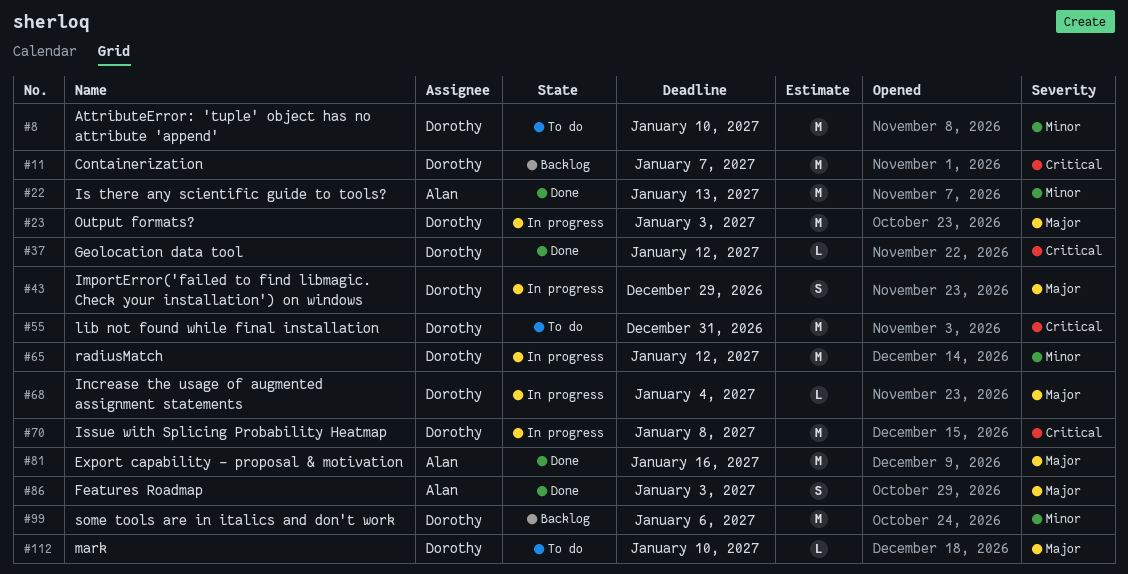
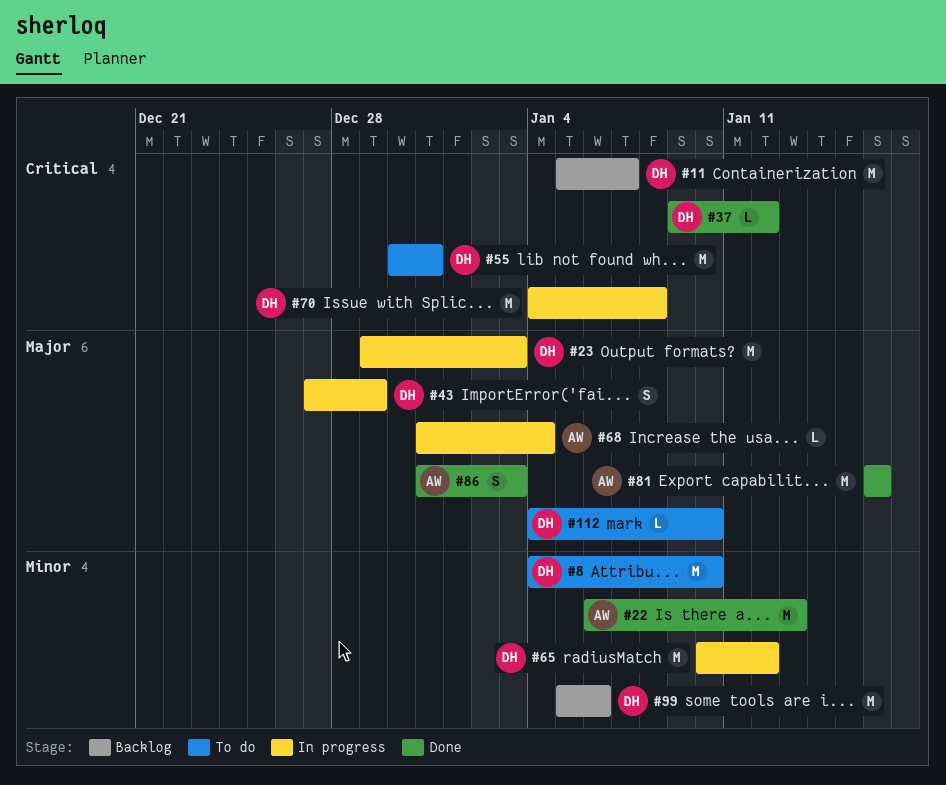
#68, owner: Dorothy -> Alan

